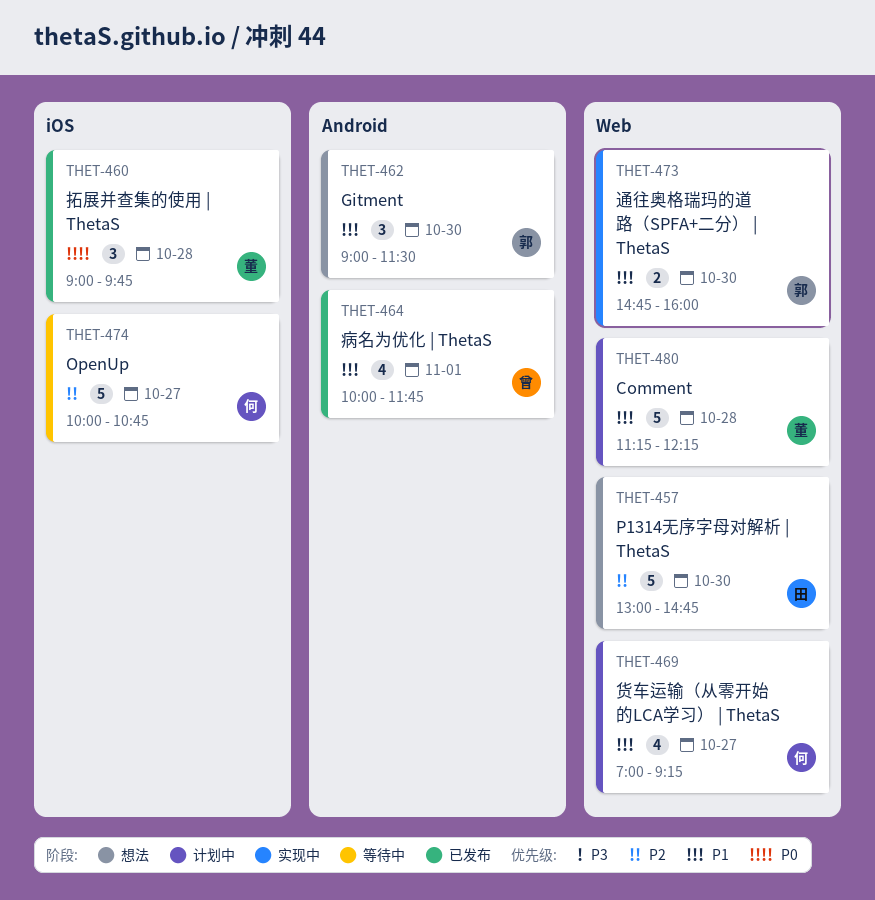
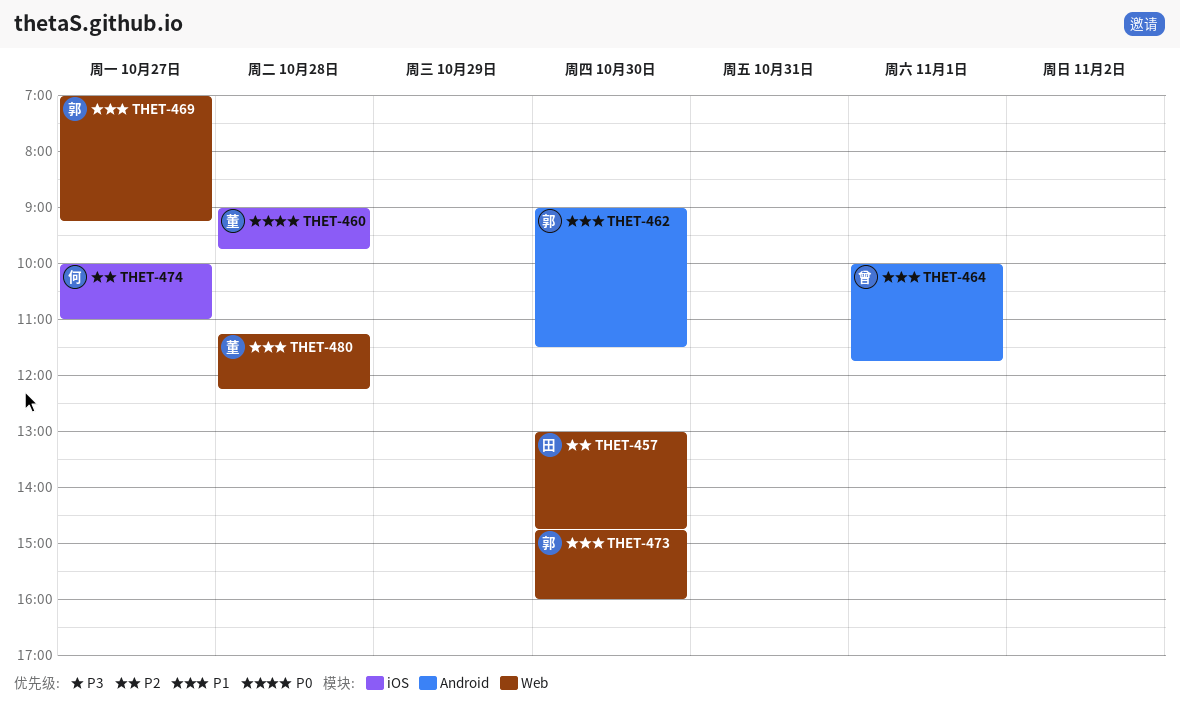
THET-469, owner: 何 -> 郭
THET-474, ends: 10:45 -> 11:00

